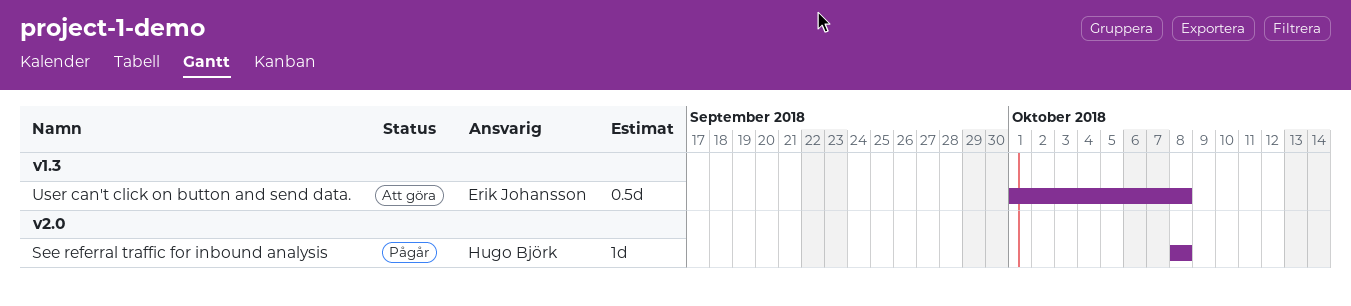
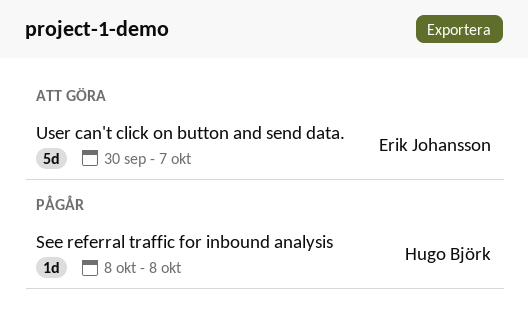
User can't click on button and send data., estimate: 0.5d -> 5d
User can't click on button and send data., start: Oct 1 -> Sep 30
User can't click on button and send data., due: Oct 8 -> Oct 7

